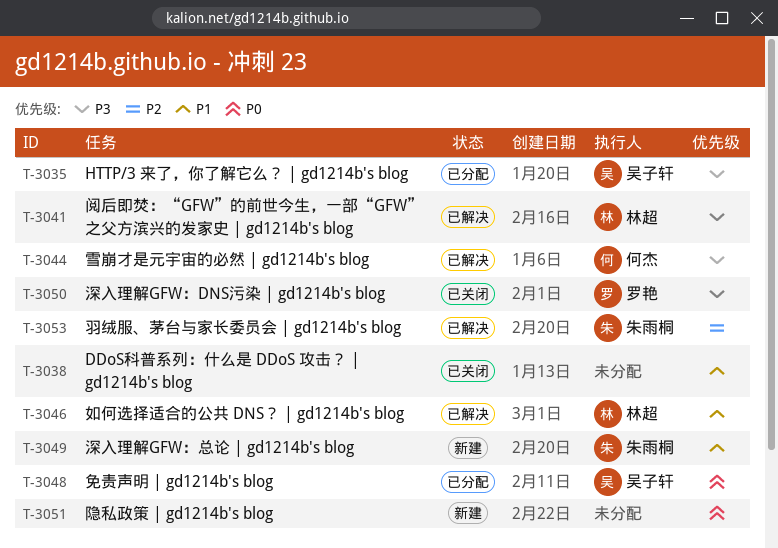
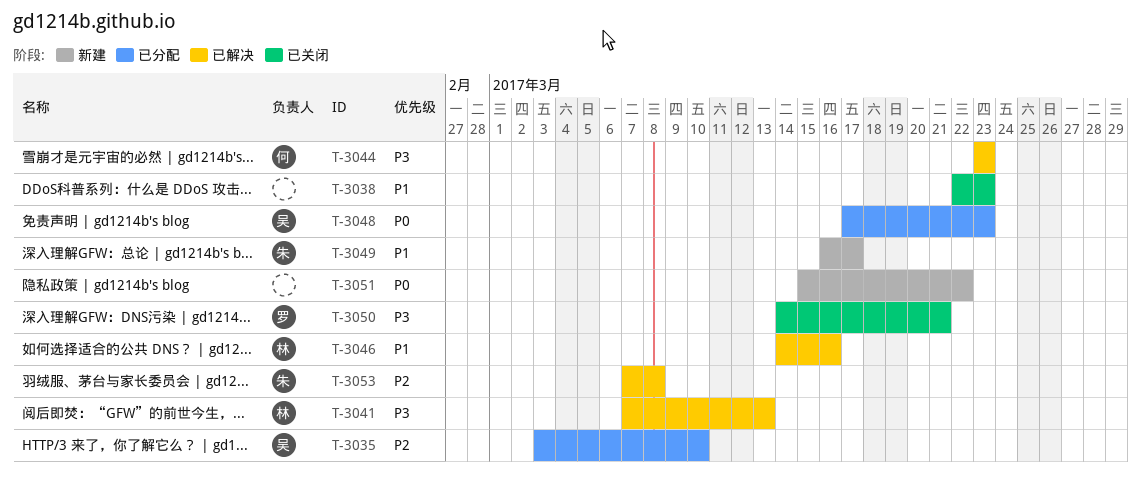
T-3035, priority: P3 -> P2

